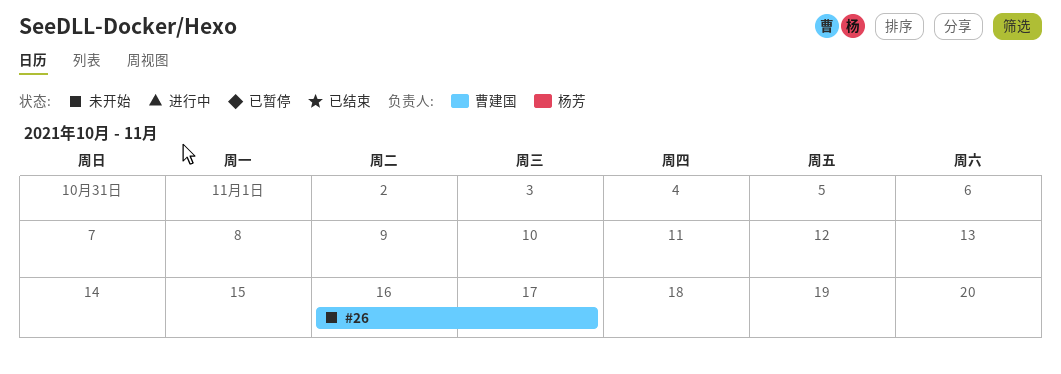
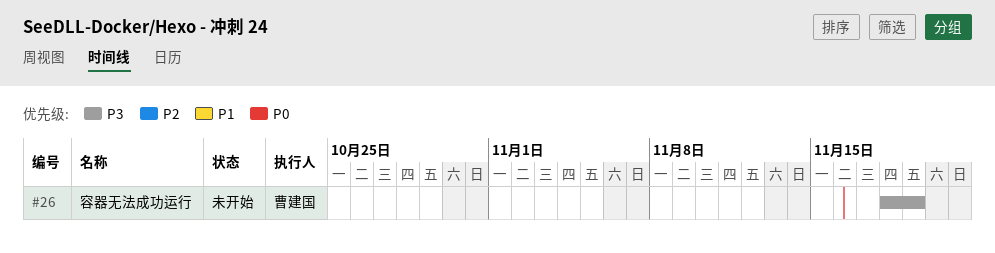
#26, start: Nov 16 -> Nov 18
#26, due: Nov 17 -> Nov 19

